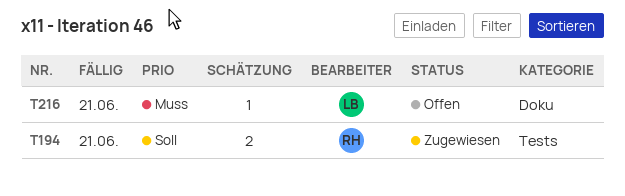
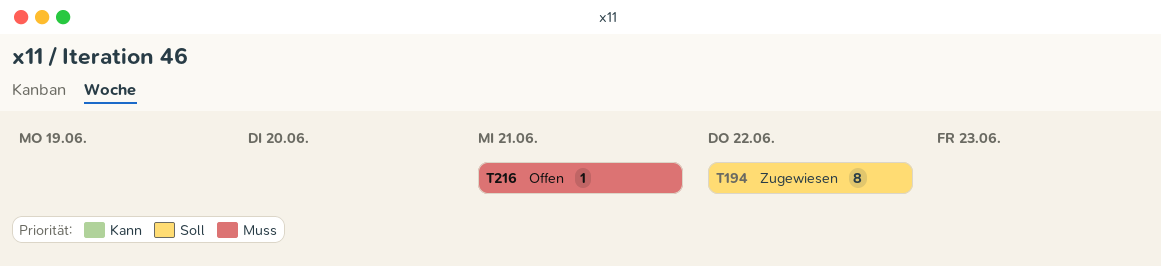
T194, estimate: 2 -> 8
T194, due: Jun 21 -> Jun 22

